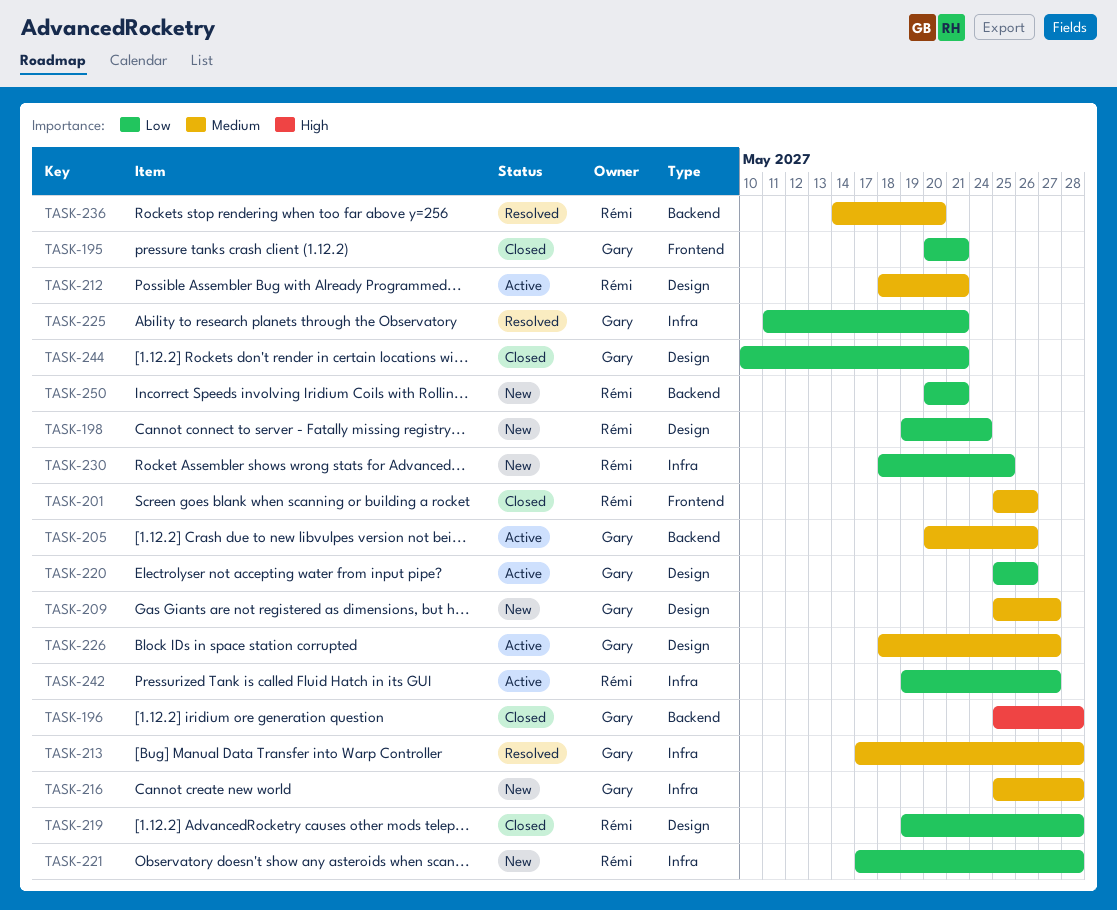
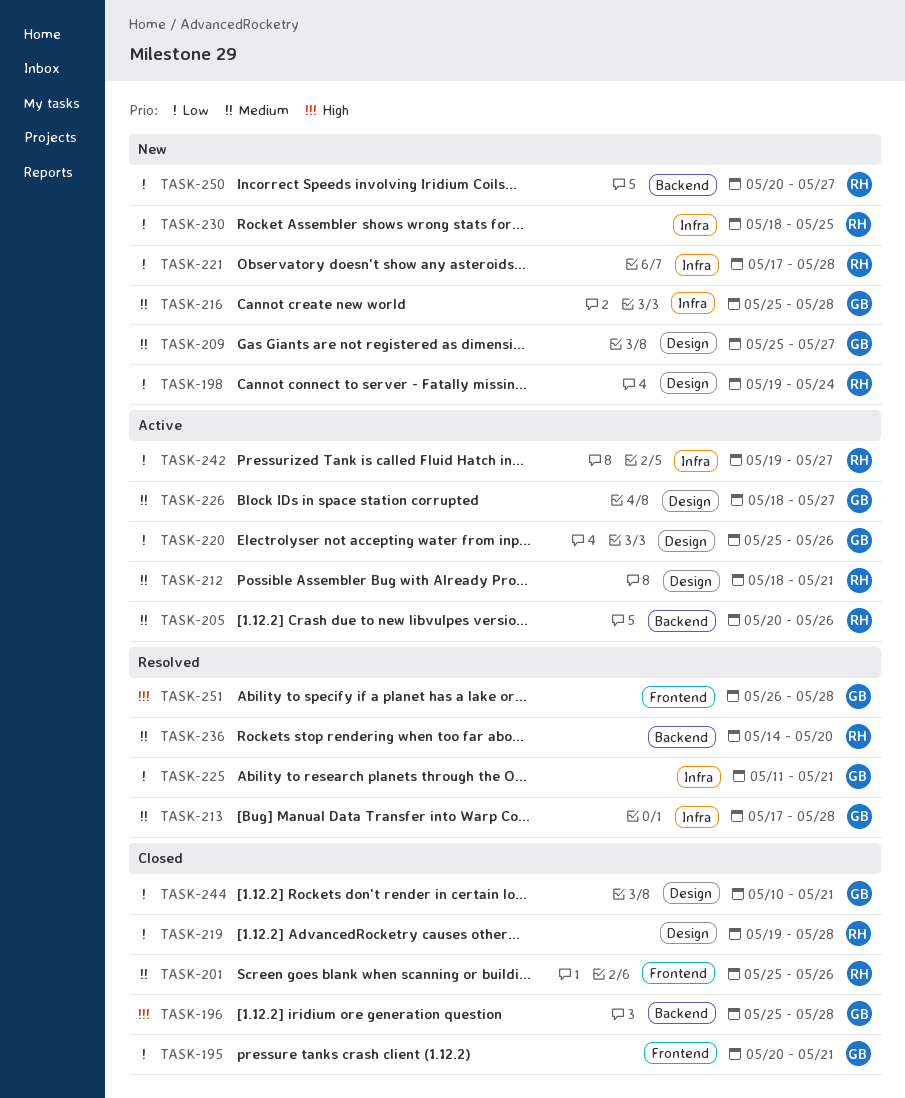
TASK-205, owner: Gary -> Rémi
TASK-250, due: May 21 -> May 27
TASK-251: none -> present

